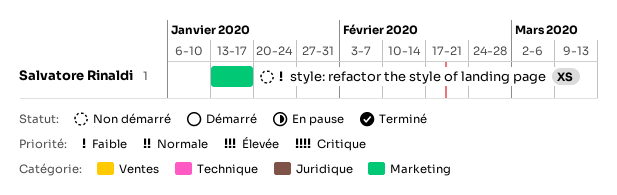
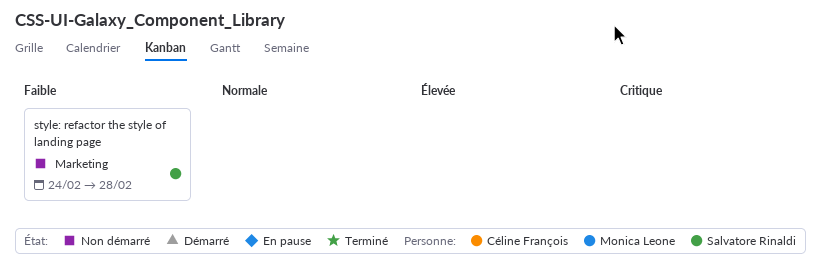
style: refactor the style of landing page, start: Jan 13 -> Feb 24
style: refactor the style of landing page, due: Jan 17 -> Feb 28

